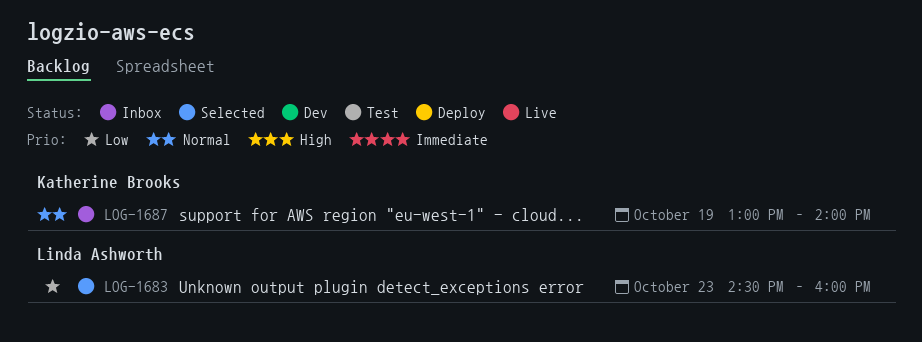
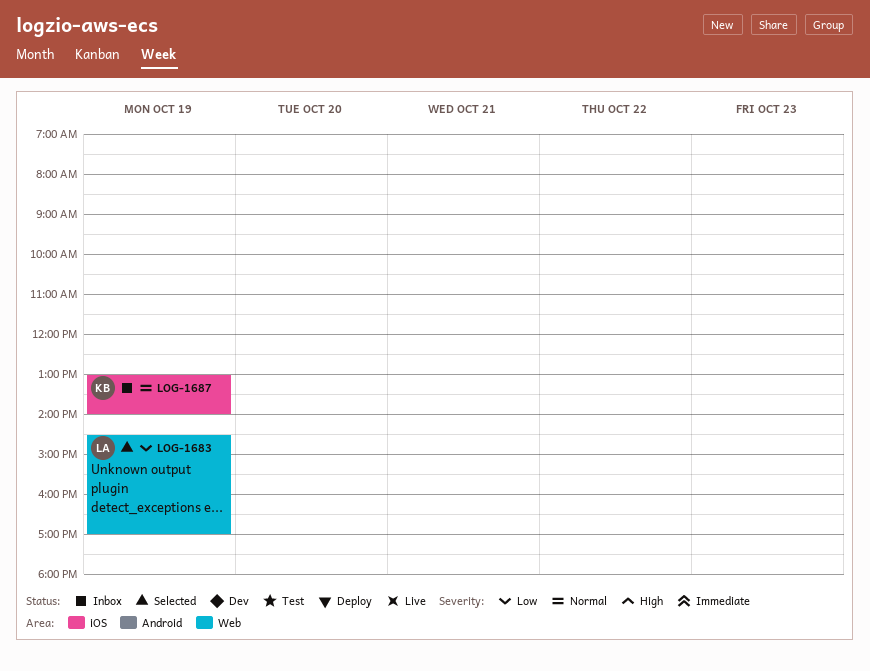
LOG-1683, day: Oct 23 -> Oct 19
LOG-1683, ends: 16:00 -> 17:00

